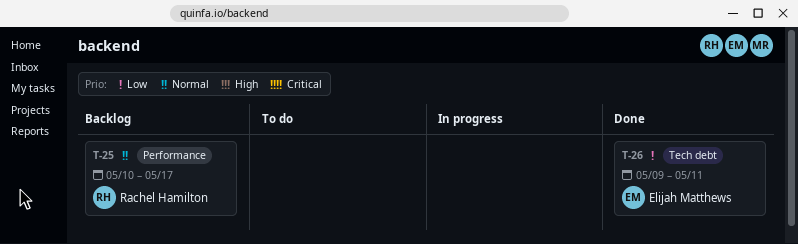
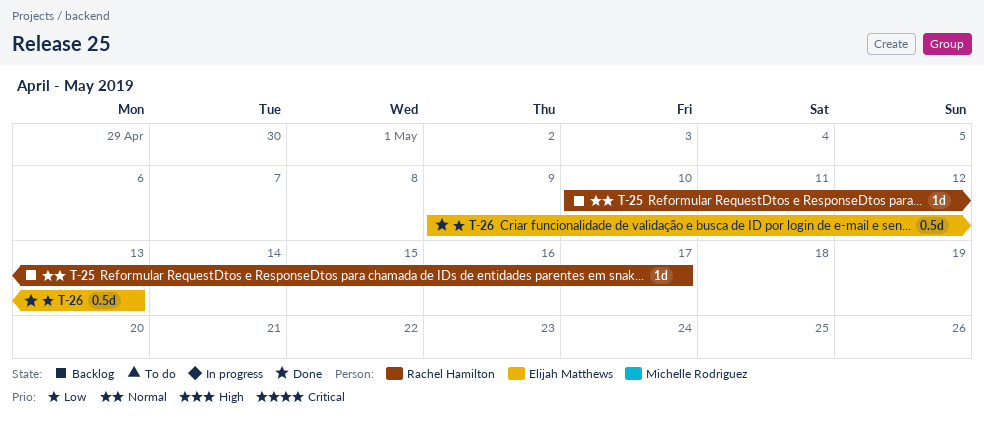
T-26, due: May 11 -> May 13

